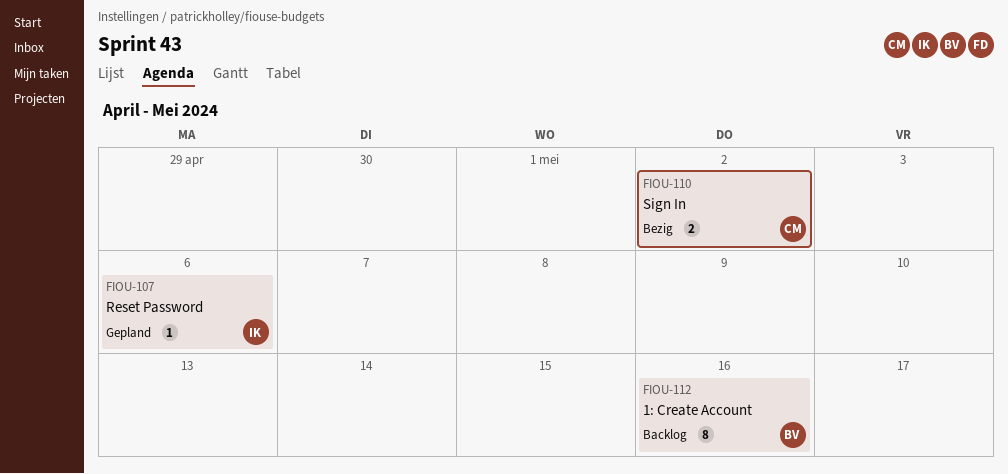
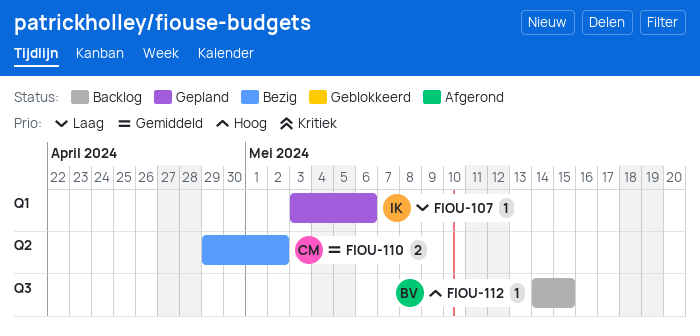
FIOU-112, estimate: 8 -> 1
FIOU-112, due: May 16 -> May 15

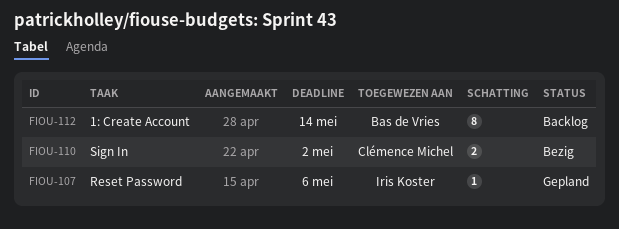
FIOU-112, estimate: 1 -> 8
FIOU-112, due: May 15 -> May 14

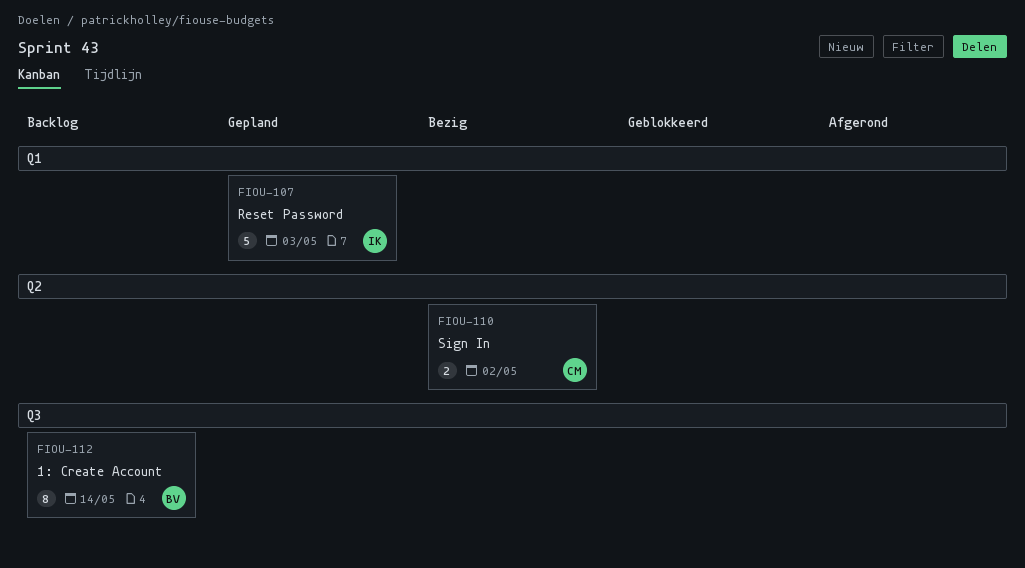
FIOU-107, estimate: 1 -> 5
FIOU-107, due: May 6 -> May 3

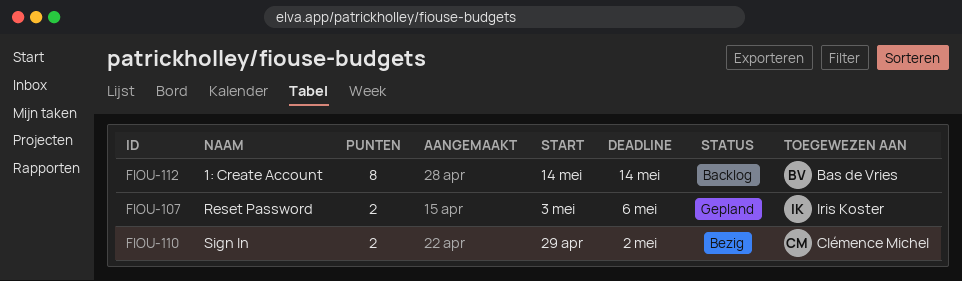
FIOU-107, estimate: 5 -> 2
FIOU-107, due: May 3 -> May 6

